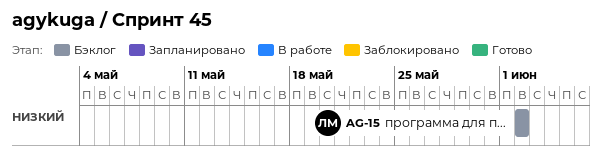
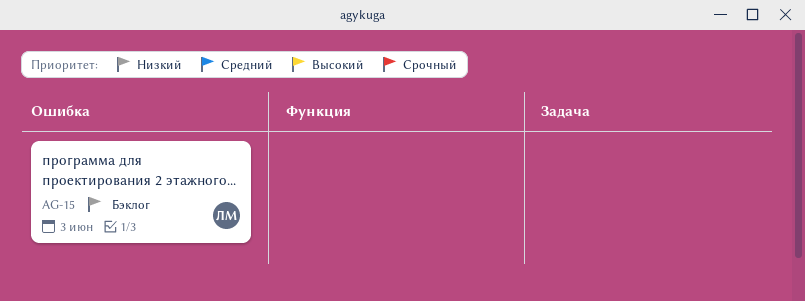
AG-15, due: Jun 2 -> Jun 3

